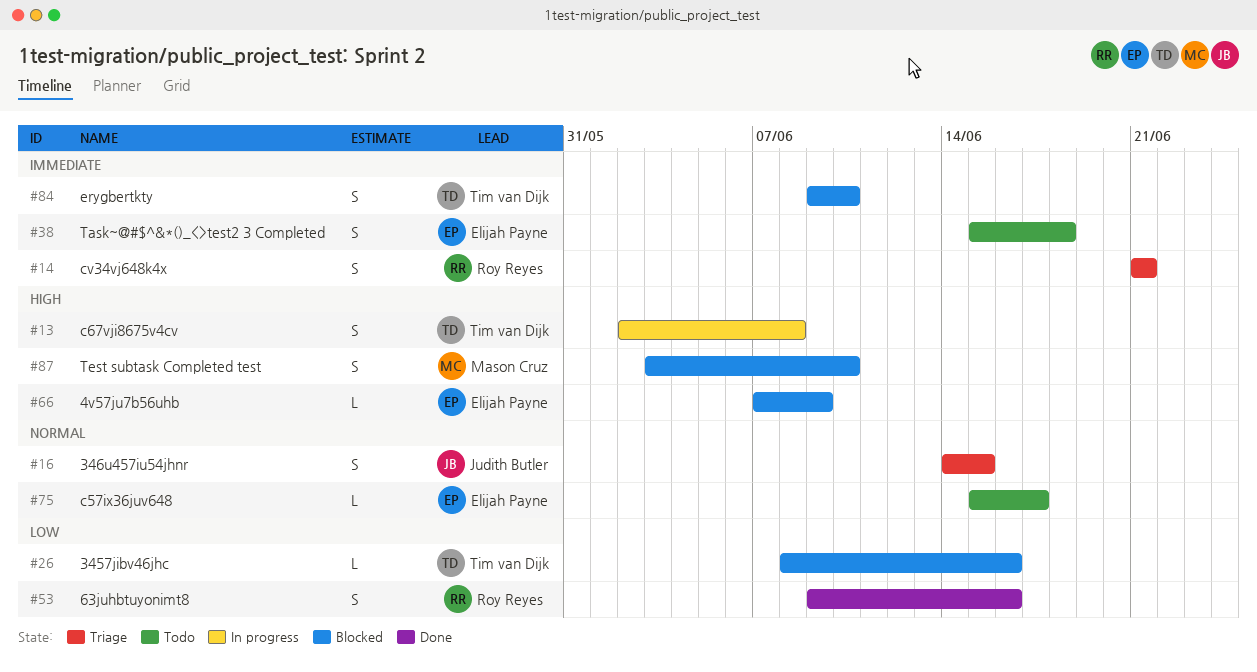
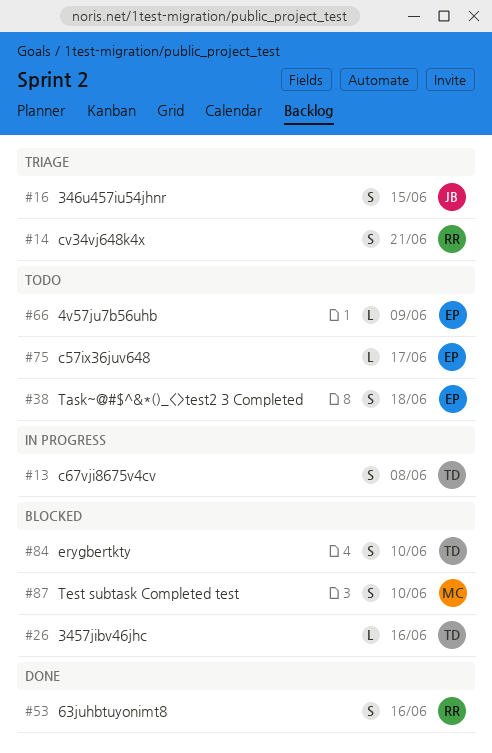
#66, status: Blocked -> Todo

